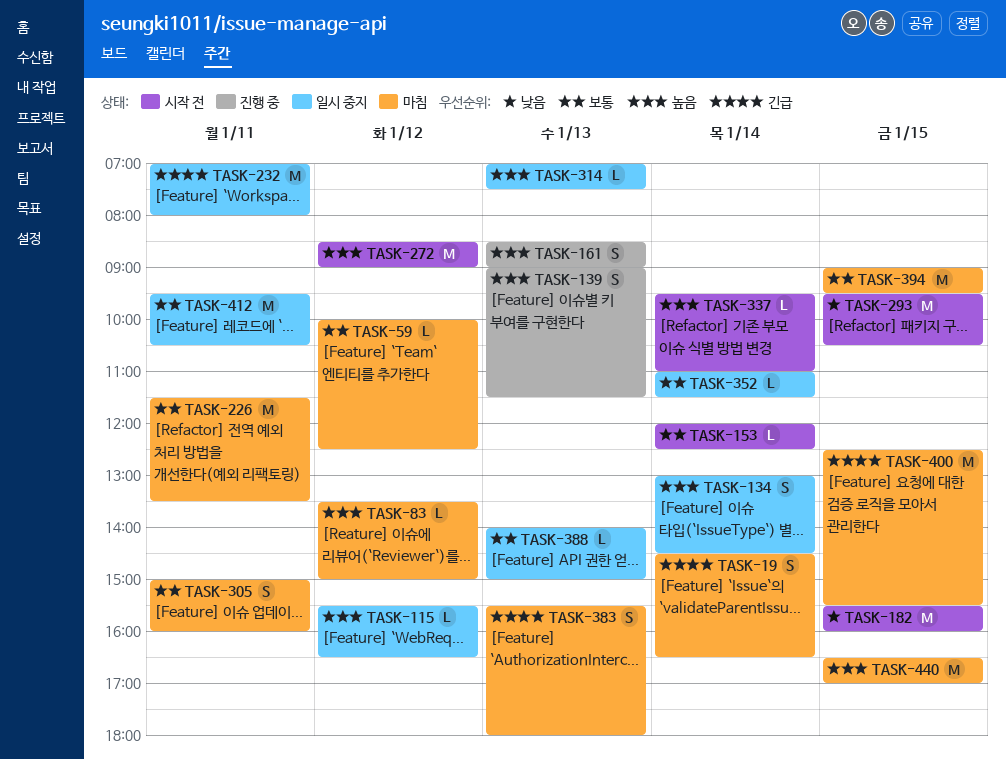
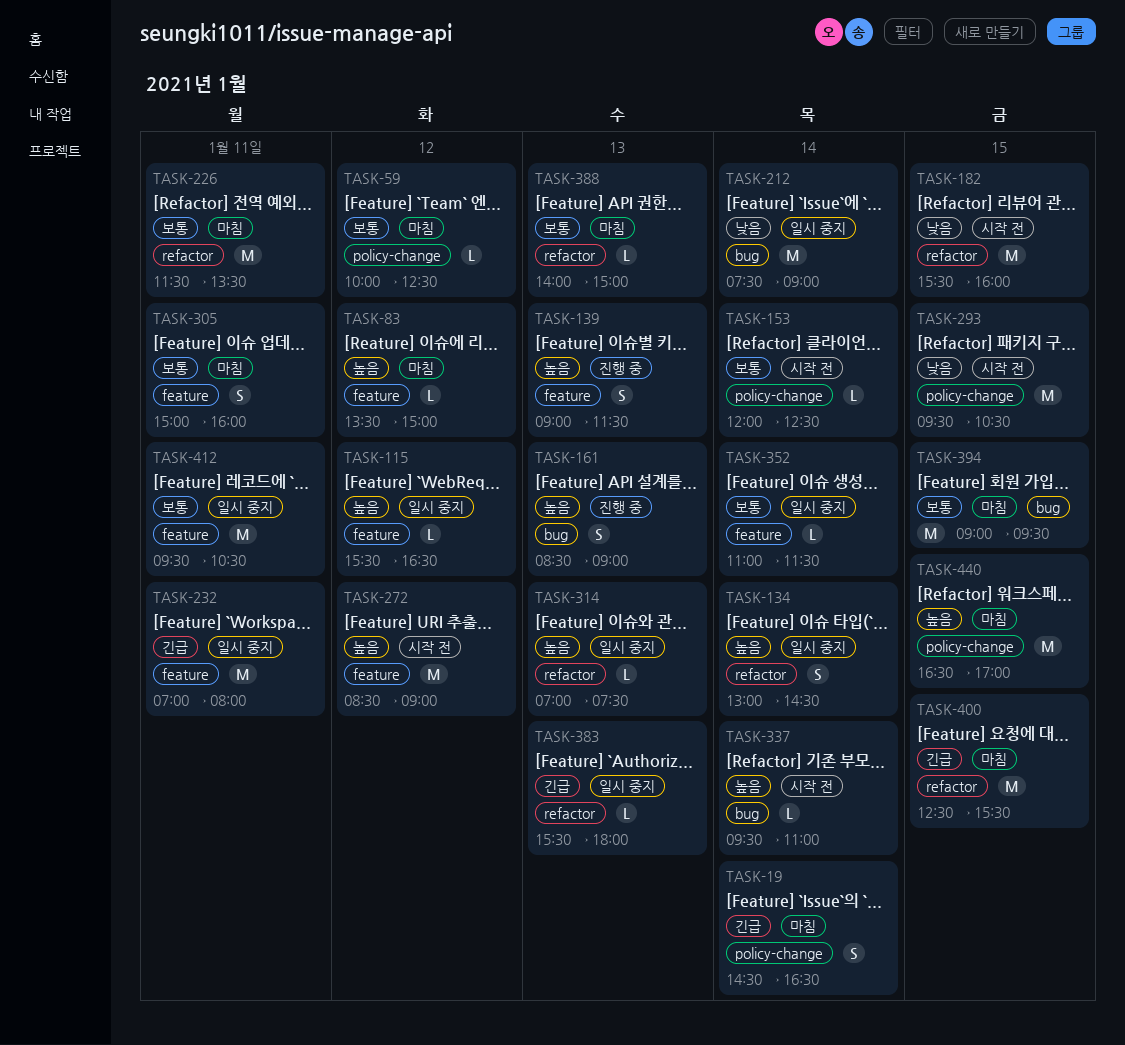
TASK-212: none -> present
TASK-383, status: 마침 -> 일시 중지
TASK-383, estimate: S -> L
TASK-388, status: 일시 중지 -> 마침

